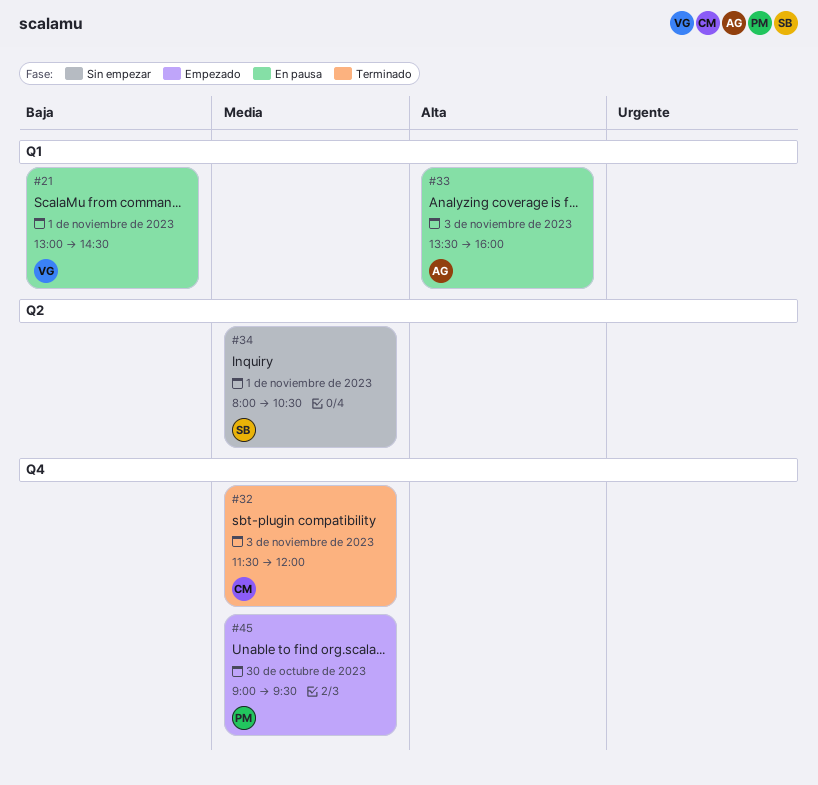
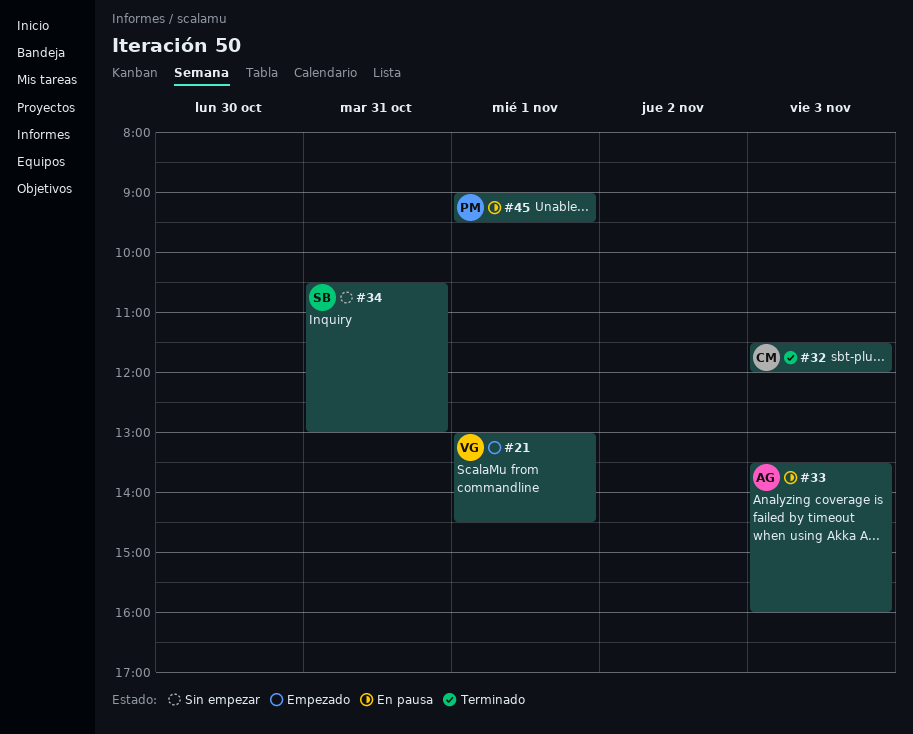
#21, status: En pausa -> Empezado
#34, day: Nov 1 -> Oct 31
#34, begins: 08:00 -> 10:30
#34, ends: 10:30 -> 13:00
#45, status: Empezado -> En pausa
#45, day: Oct 30 -> Nov 1

